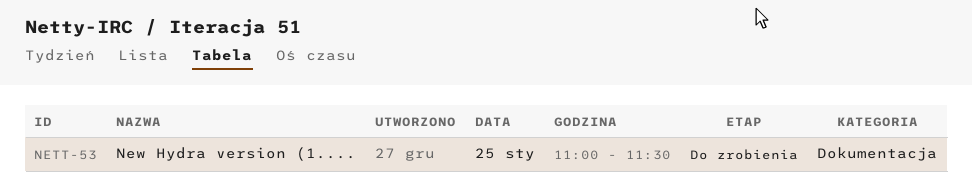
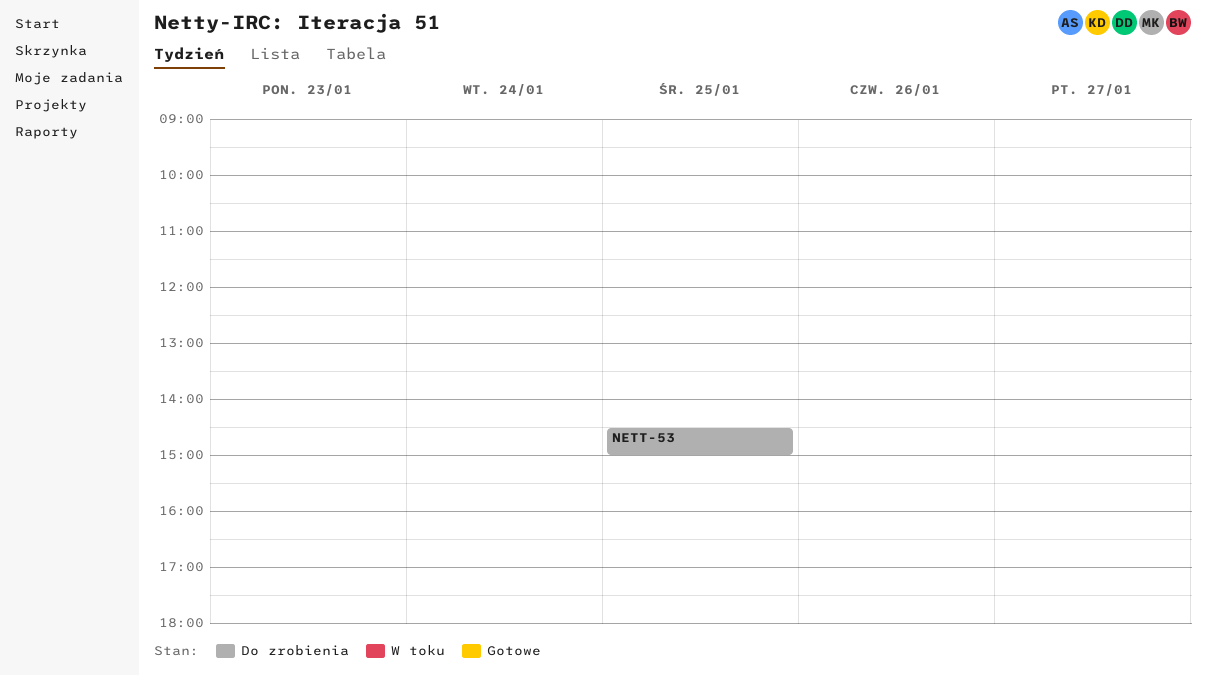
NETT-53, begins: 11:00 -> 14:30
NETT-53, ends: 11:30 -> 15:00

